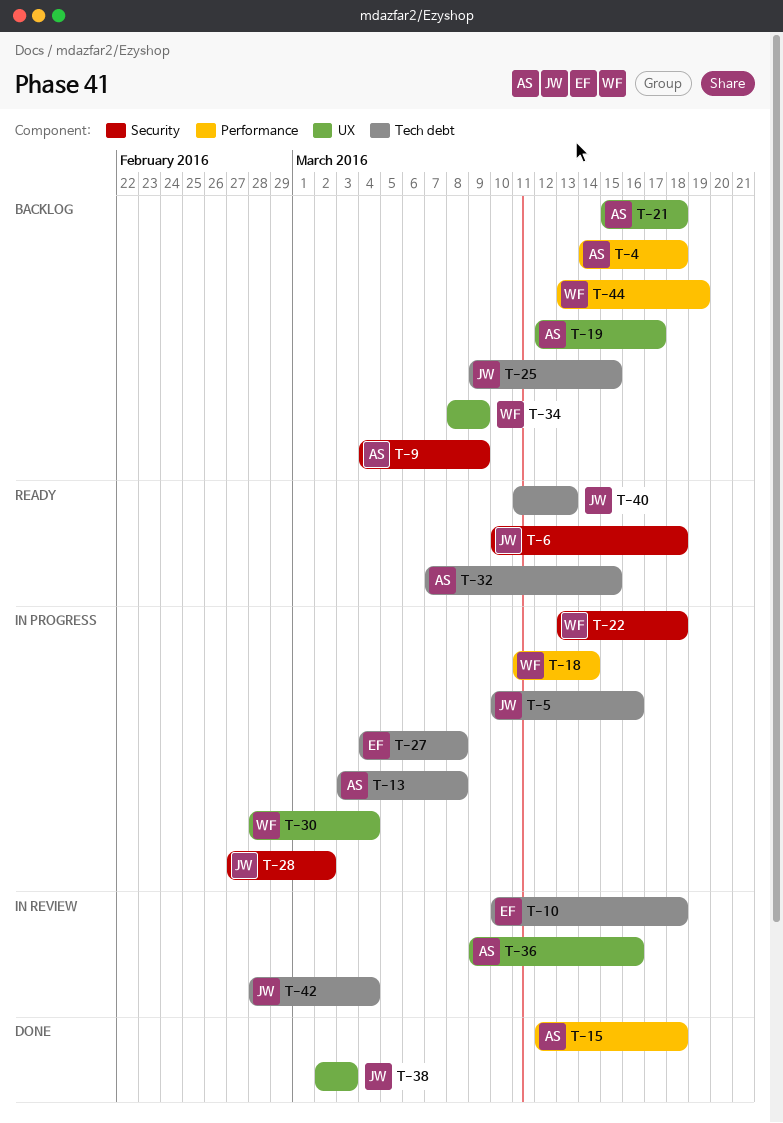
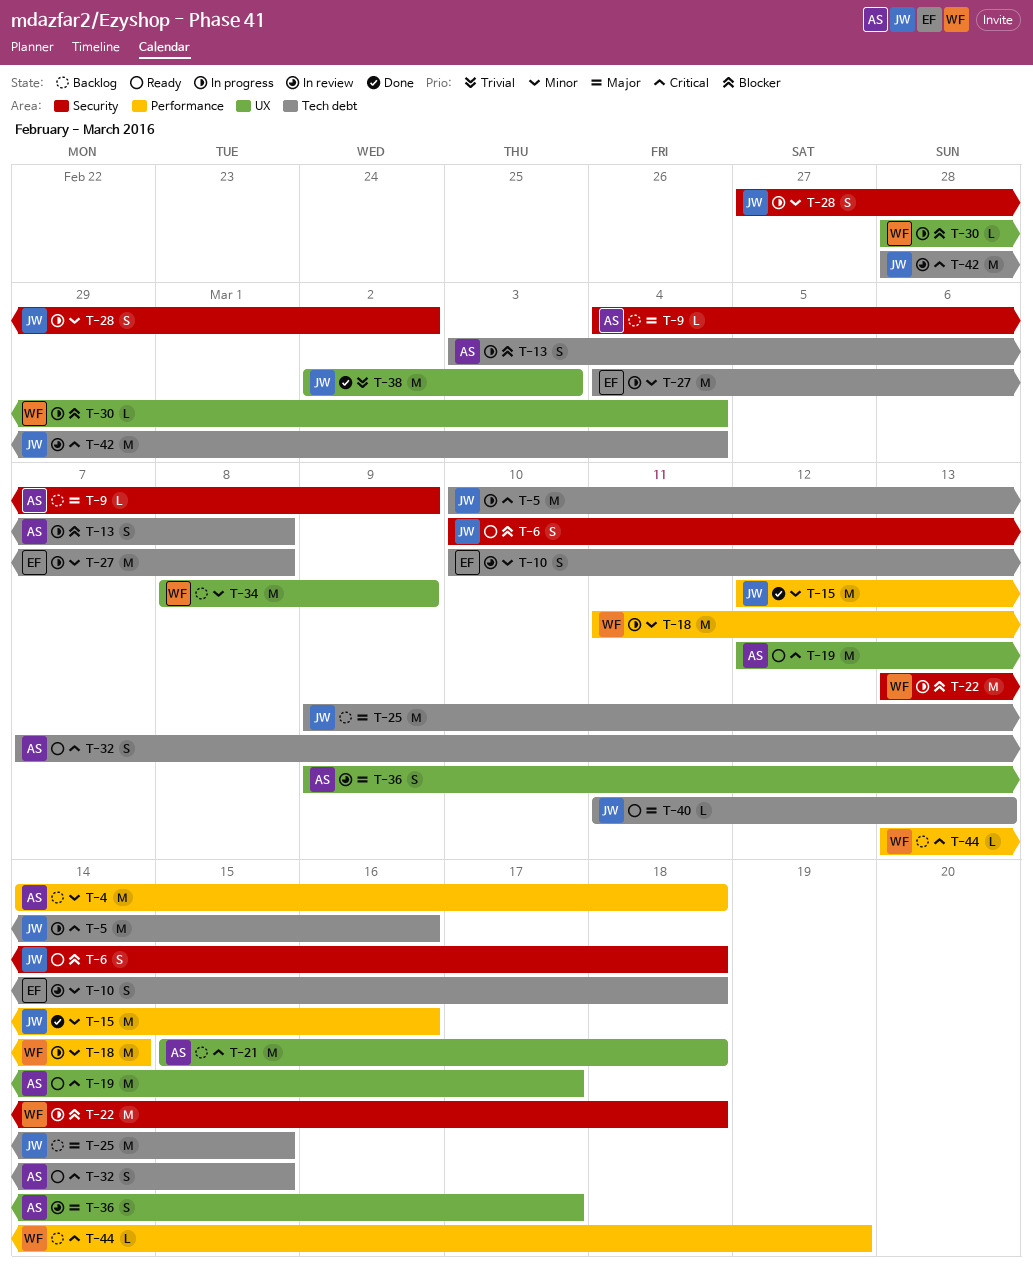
T-15, owner: AS -> JW
T-15, due: Mar 18 -> Mar 16
T-19, status: Backlog -> Ready
T-36, due: Mar 16 -> Mar 17

